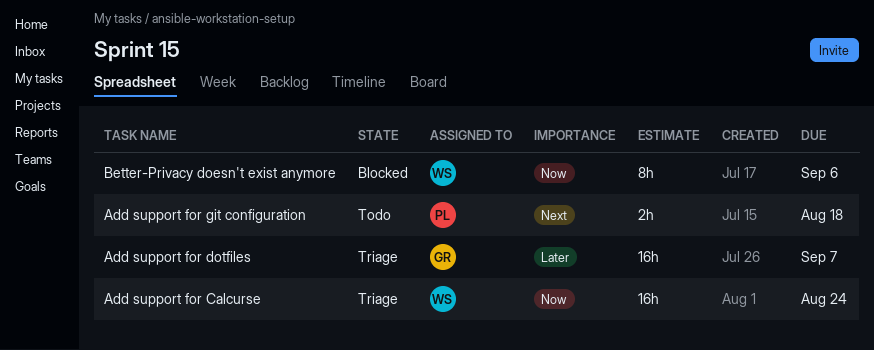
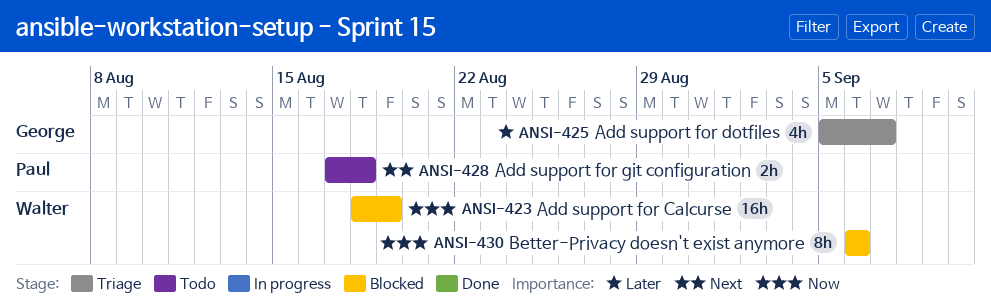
Add support for Calcurse, status: Triage -> Blocked
Add support for Calcurse, due: Aug 24 -> Aug 19
Add support for dotfiles, estimate: 16h -> 4h

